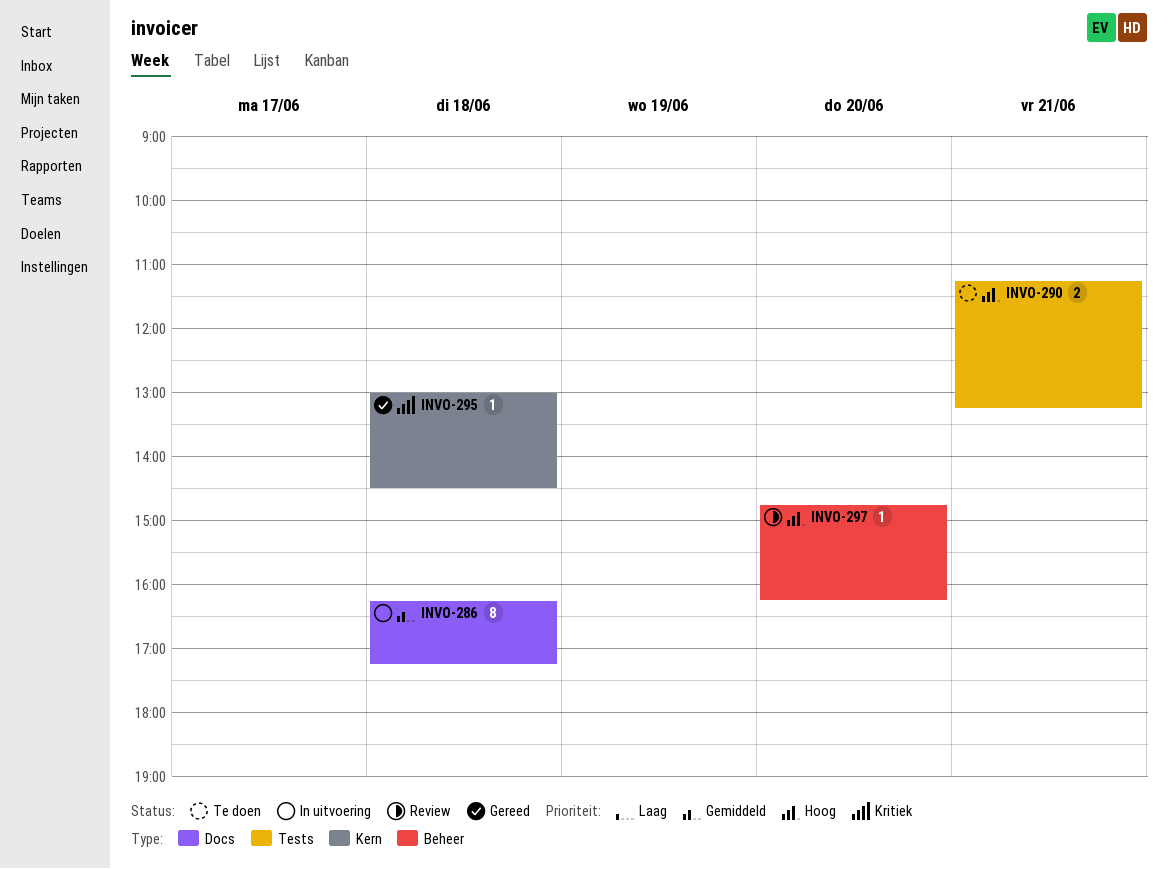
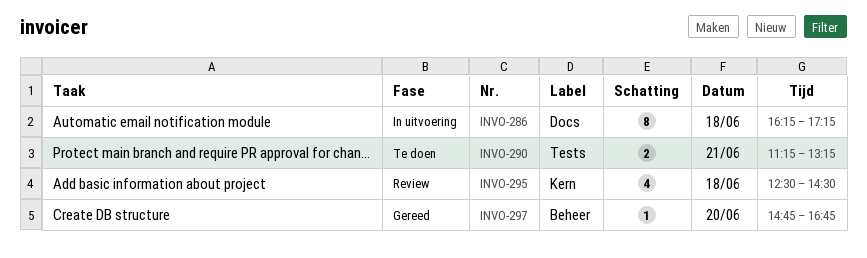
INVO-295, status: Gereed -> Review
INVO-295, estimate: 1 -> 4
INVO-295, begins: 13:00 -> 12:30
INVO-297, status: Review -> Gereed
INVO-297, ends: 16:15 -> 16:45

